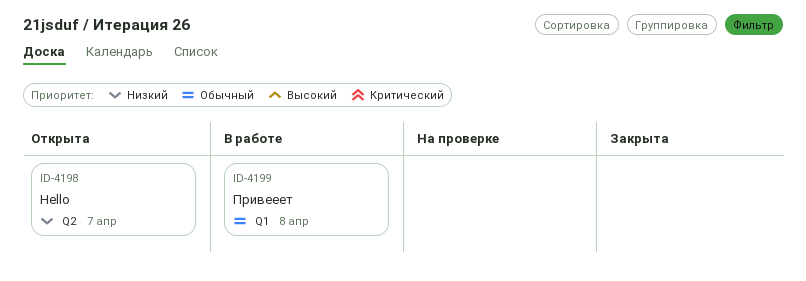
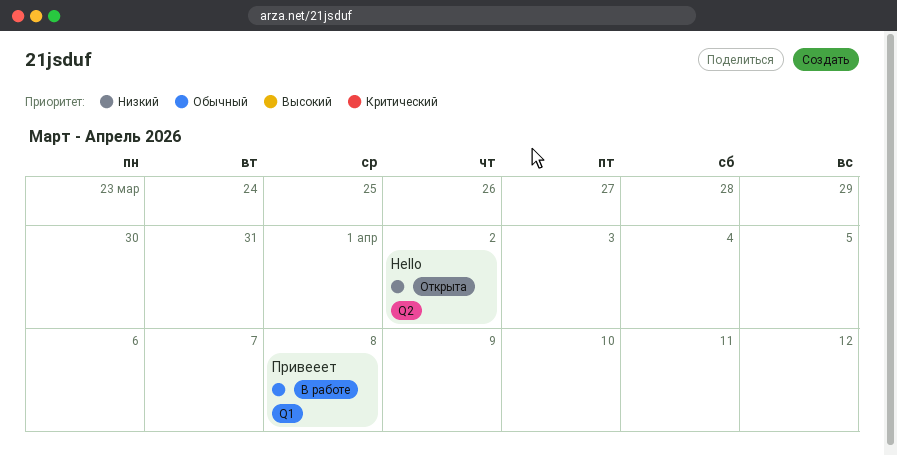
Hello, due: Apr 7 -> Apr 2

